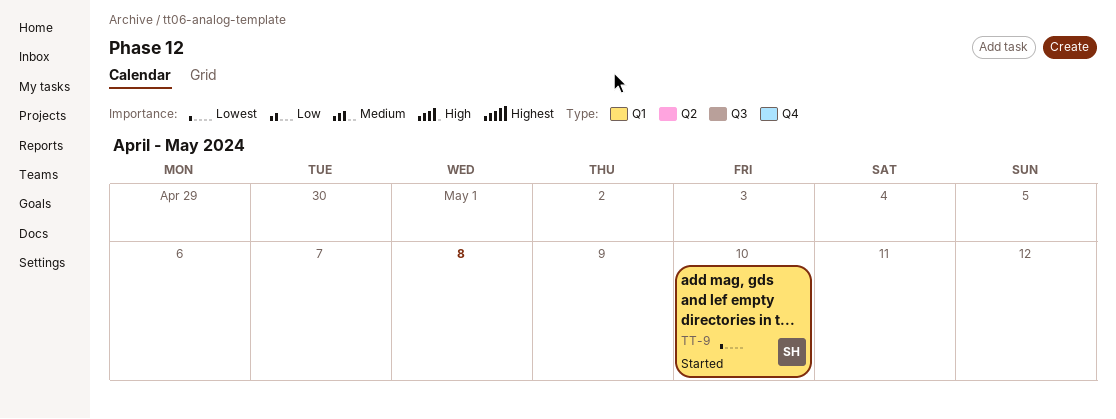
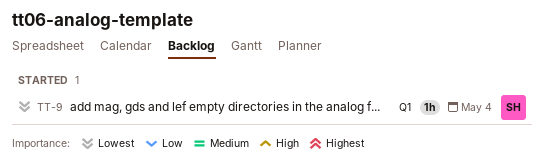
TT-9, due: May 10 -> May 4

